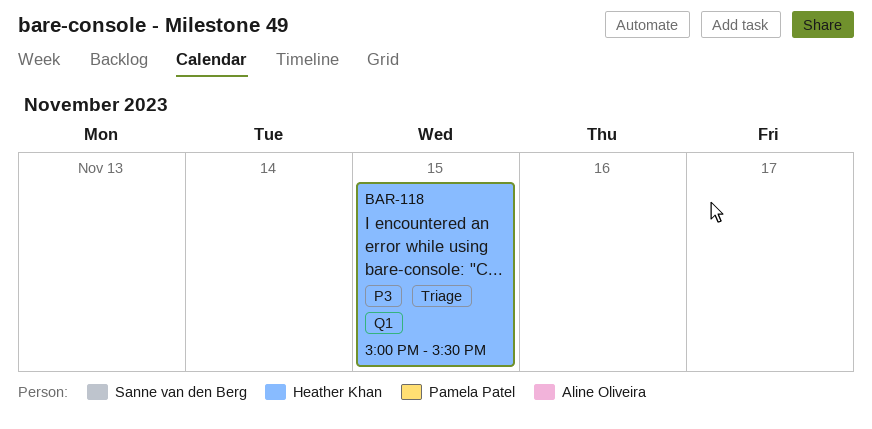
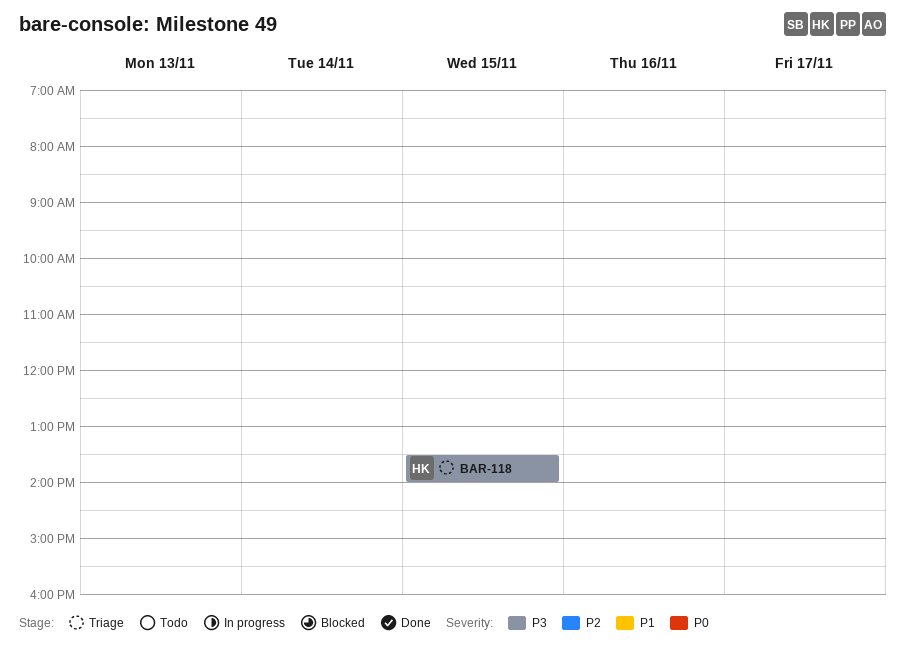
BAR-118, begins: 15:00 -> 13:30
BAR-118, ends: 15:30 -> 14:00

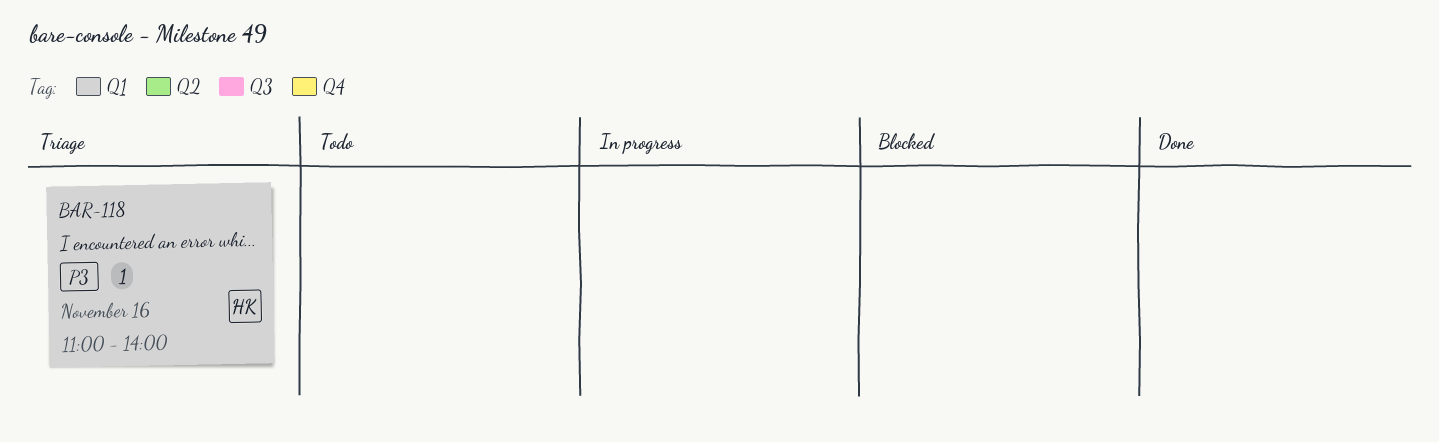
BAR-118, day: Nov 15 -> Nov 16
BAR-118, begins: 13:30 -> 11:00

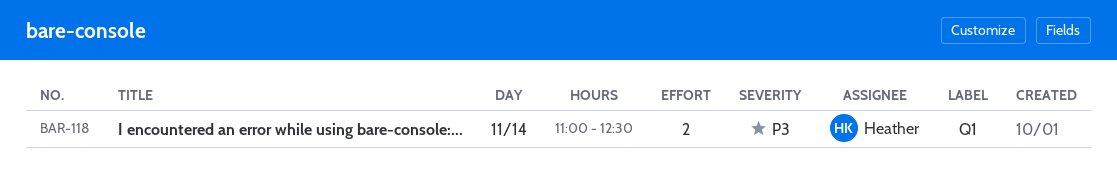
BAR-118, estimate: 1 -> 2
BAR-118, day: Nov 16 -> Nov 14
BAR-118, ends: 14:00 -> 12:30

